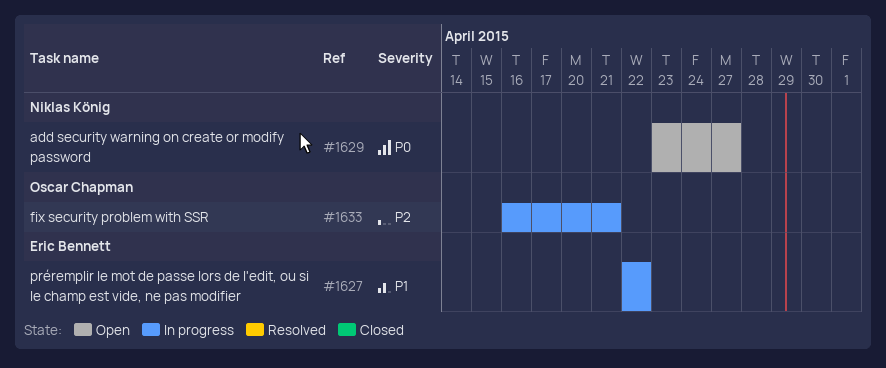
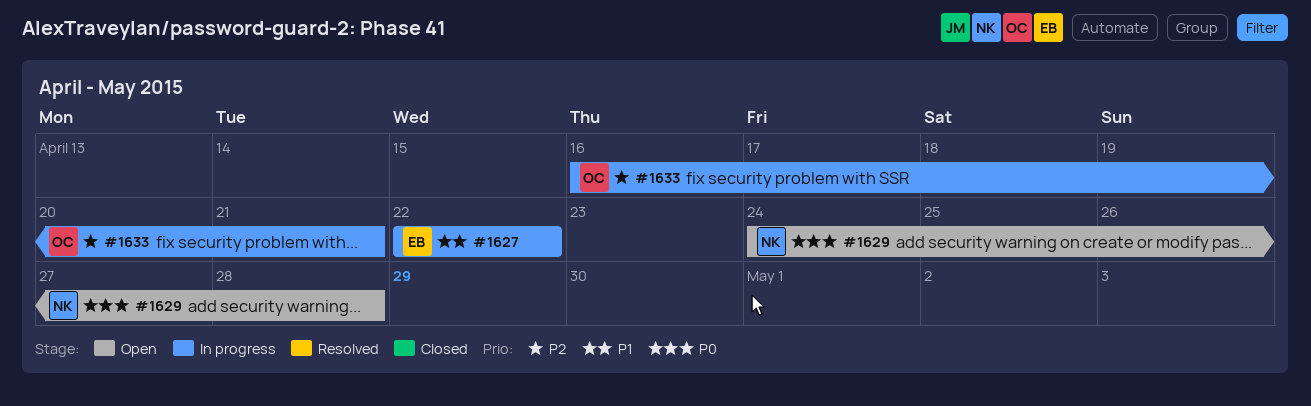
#1629, start: Apr 23 -> Apr 24
#1629, due: Apr 27 -> Apr 28

